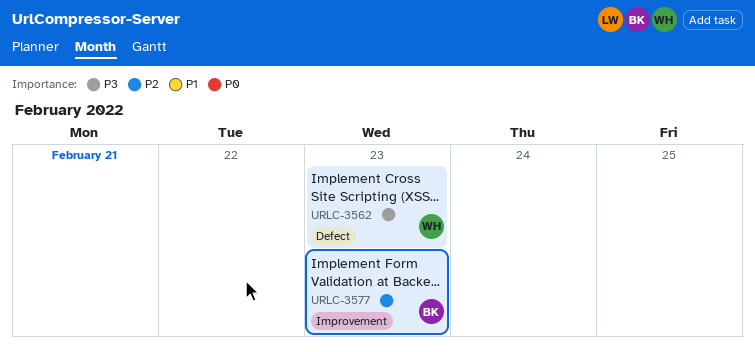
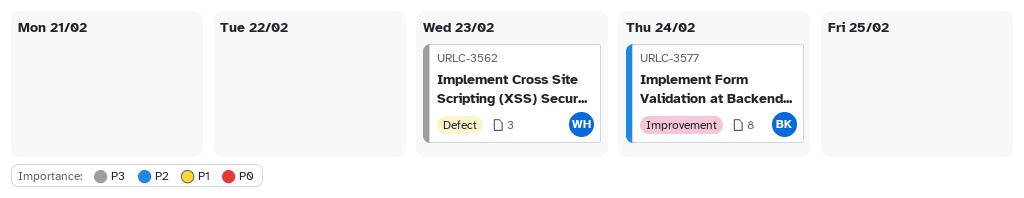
URLC-3577, due: Feb 23 -> Feb 24

